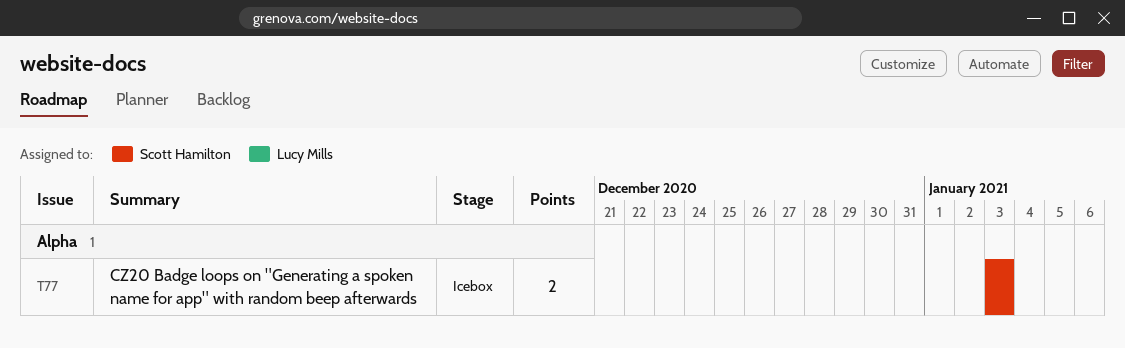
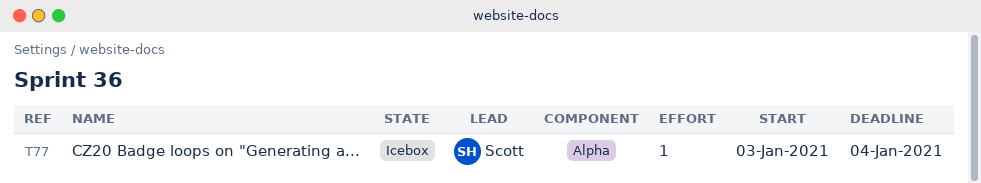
T77, estimate: 2 -> 1
T77, due: Jan 3 -> Jan 4

